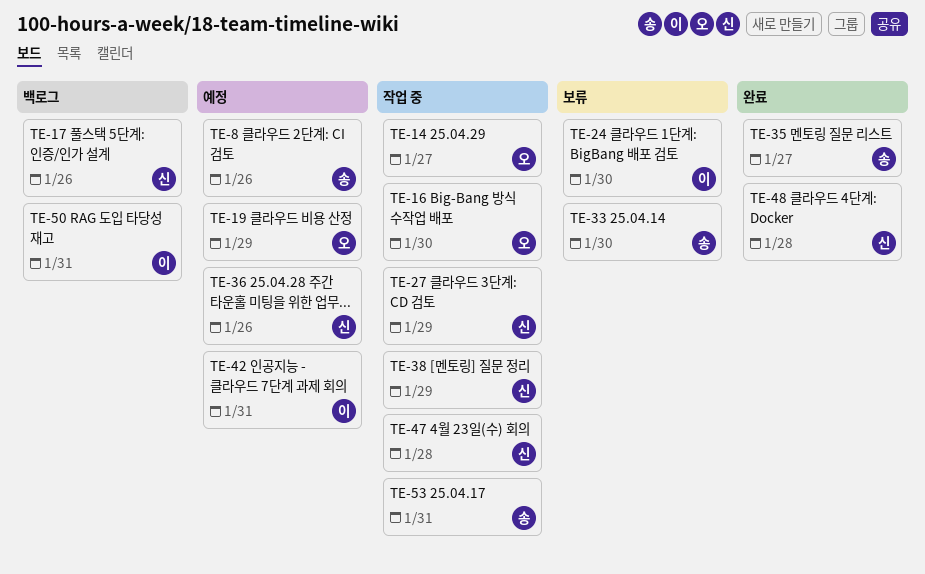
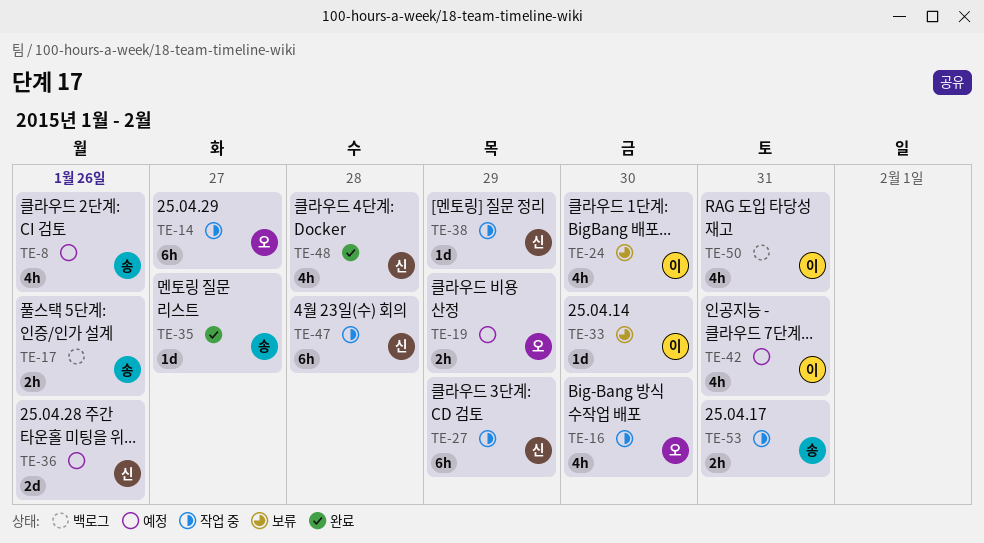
TE-17, owner: 신 -> 송
TE-33, owner: 송 -> 이

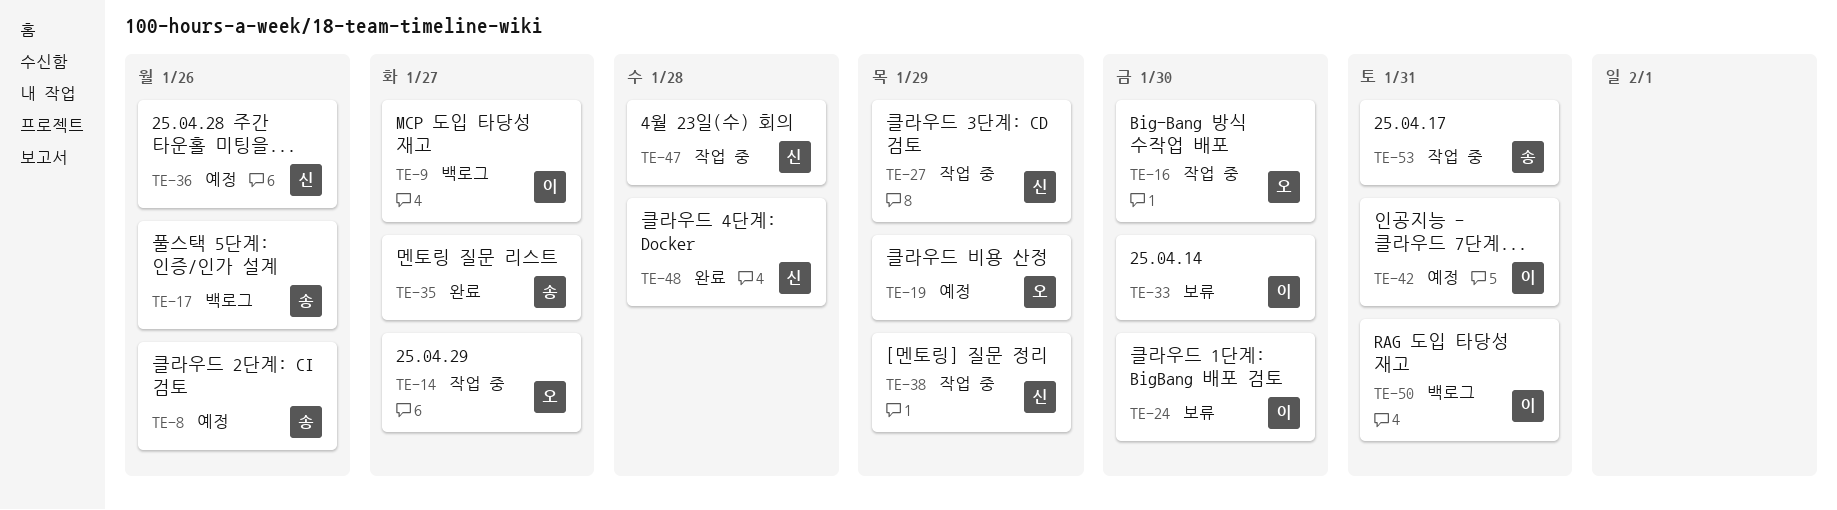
TE-9: none -> present

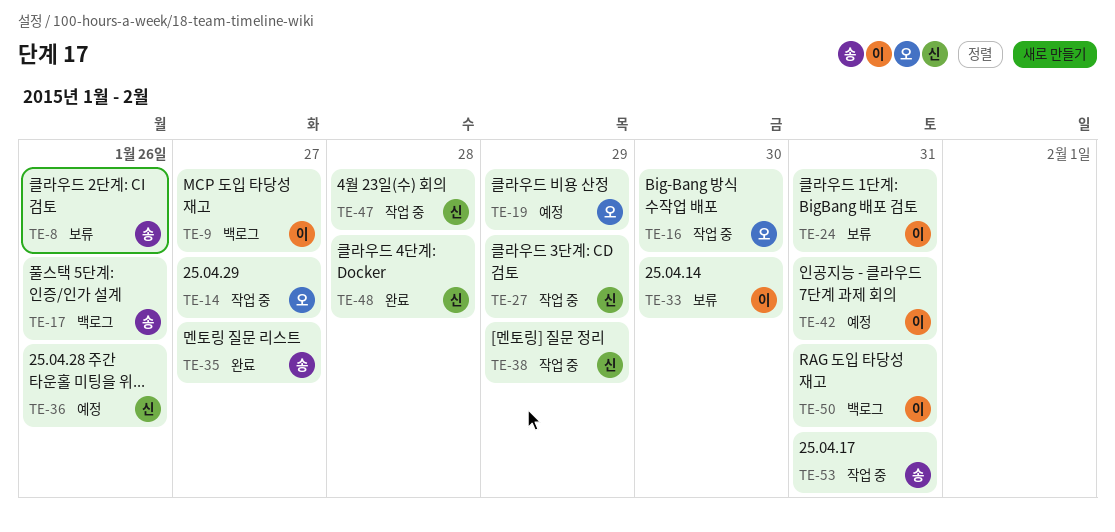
TE-8, status: 예정 -> 보류
TE-24, due: Jan 30 -> Jan 31

